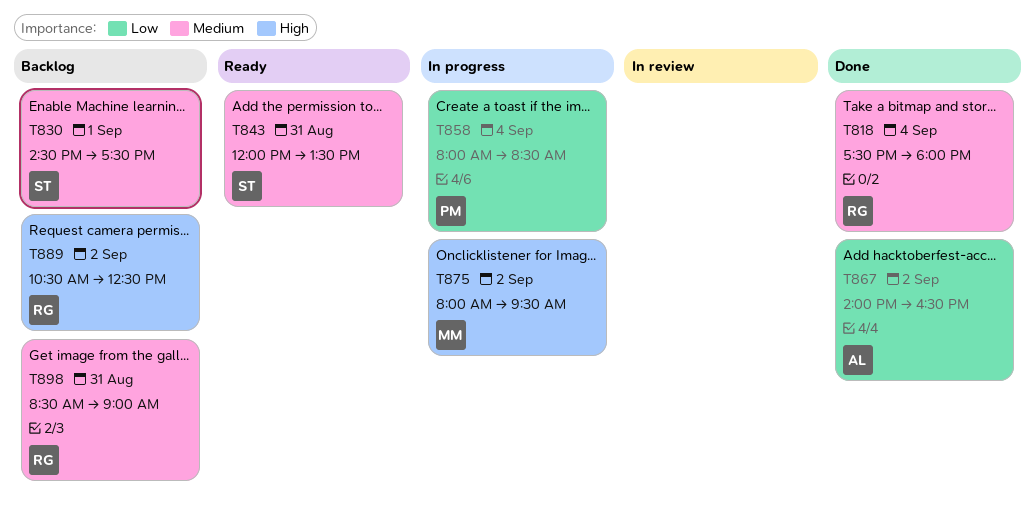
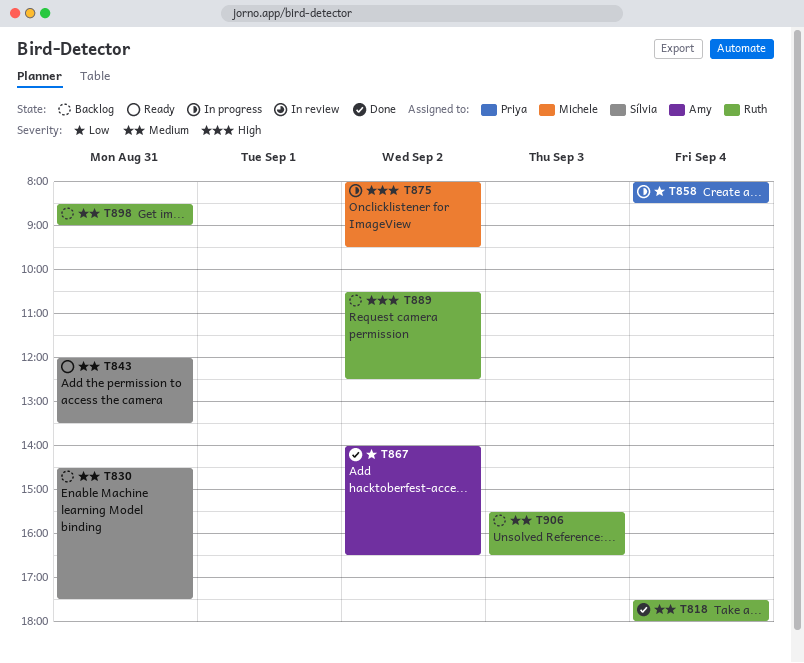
T830, day: Sep 1 -> Aug 31
T906: none -> present

